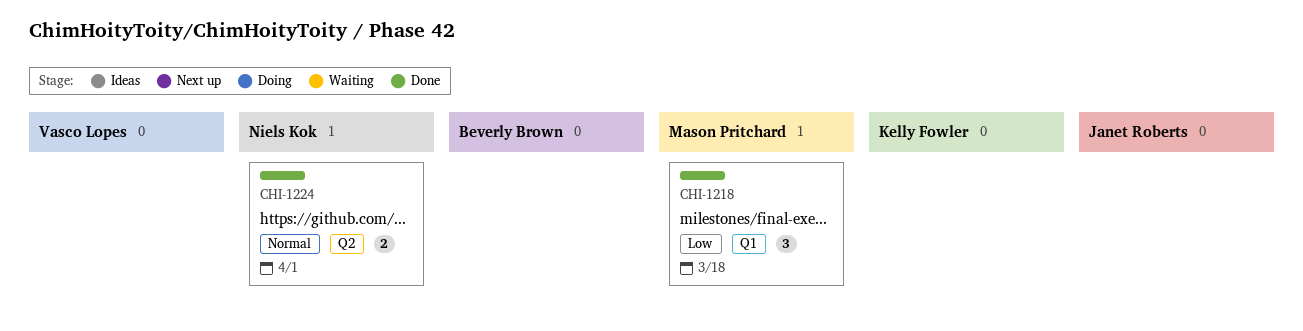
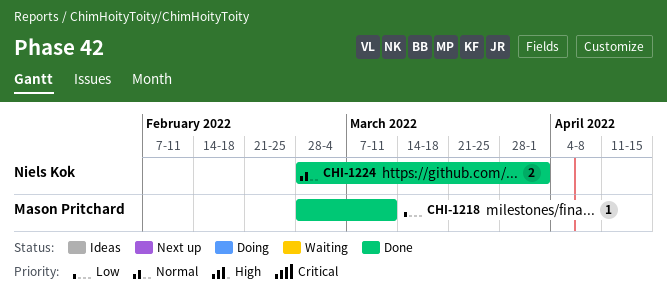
CHI-1218, estimate: 3 -> 1
CHI-1218, due: Mar 18 -> Mar 11

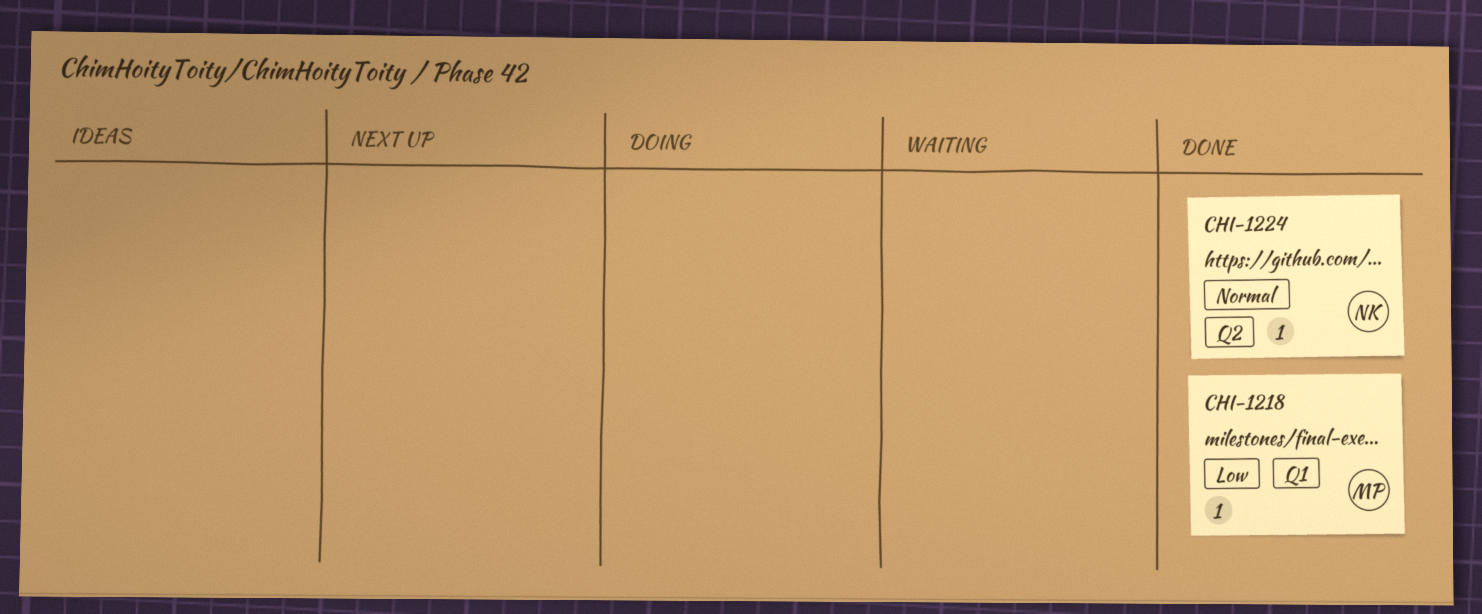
CHI-1224, estimate: 2 -> 1

